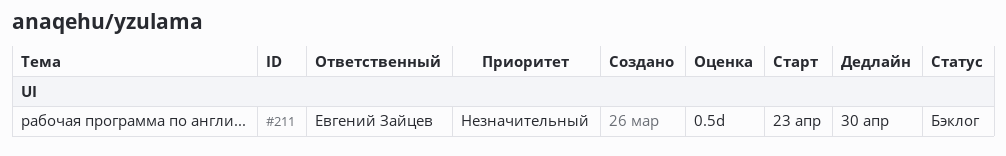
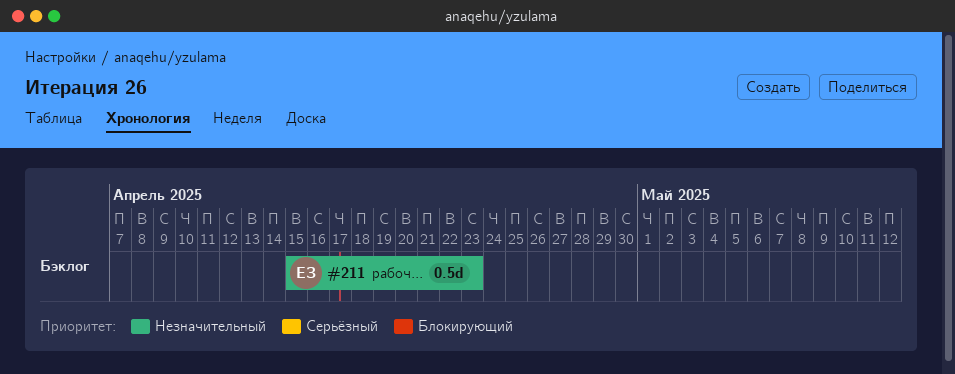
#211, start: Apr 23 -> Apr 15
#211, due: Apr 30 -> Apr 23

